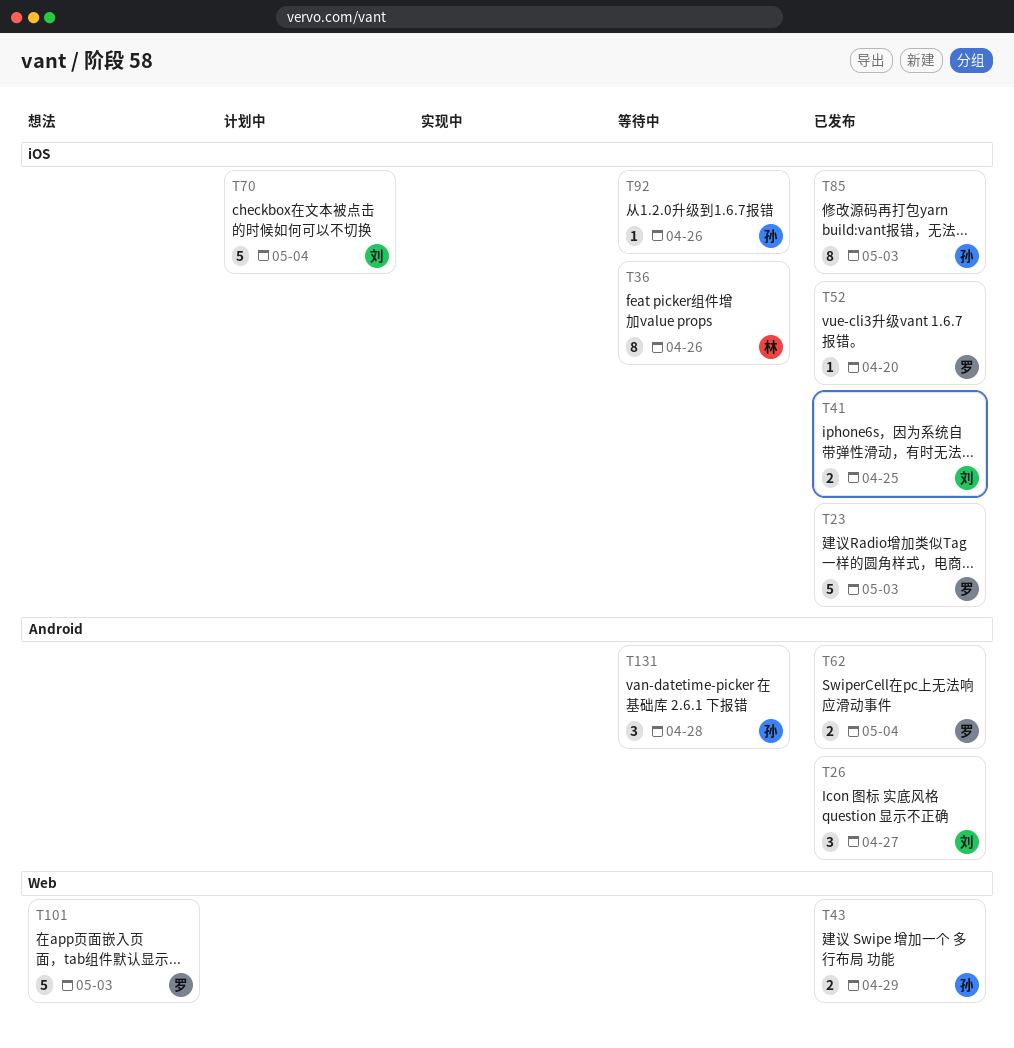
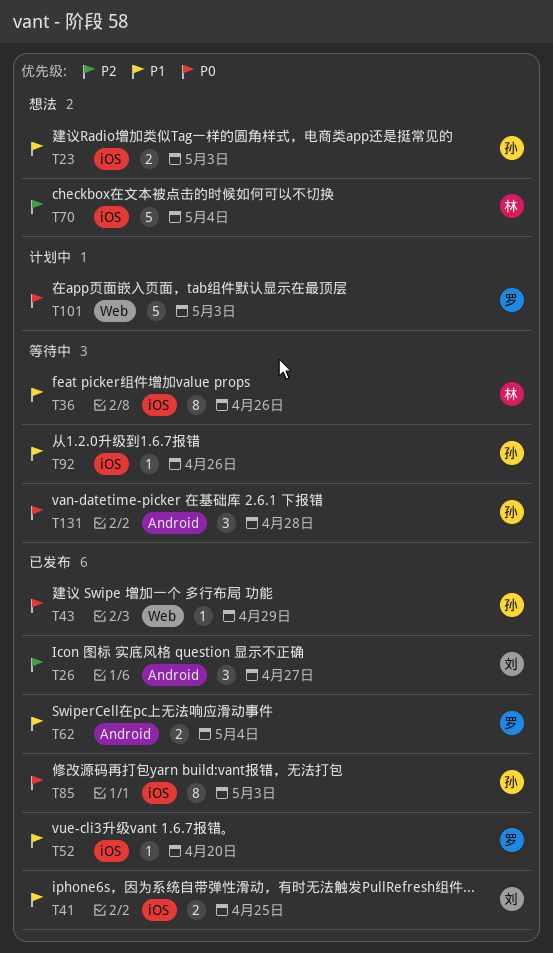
T23, status: 已发布 -> 想法
T23, owner: 罗 -> 孙
T23, estimate: 5 -> 2
T43, estimate: 2 -> 1
T70, status: 计划中 -> 想法
T70, owner: 刘 -> 林
T101, status: 想法 -> 计划中

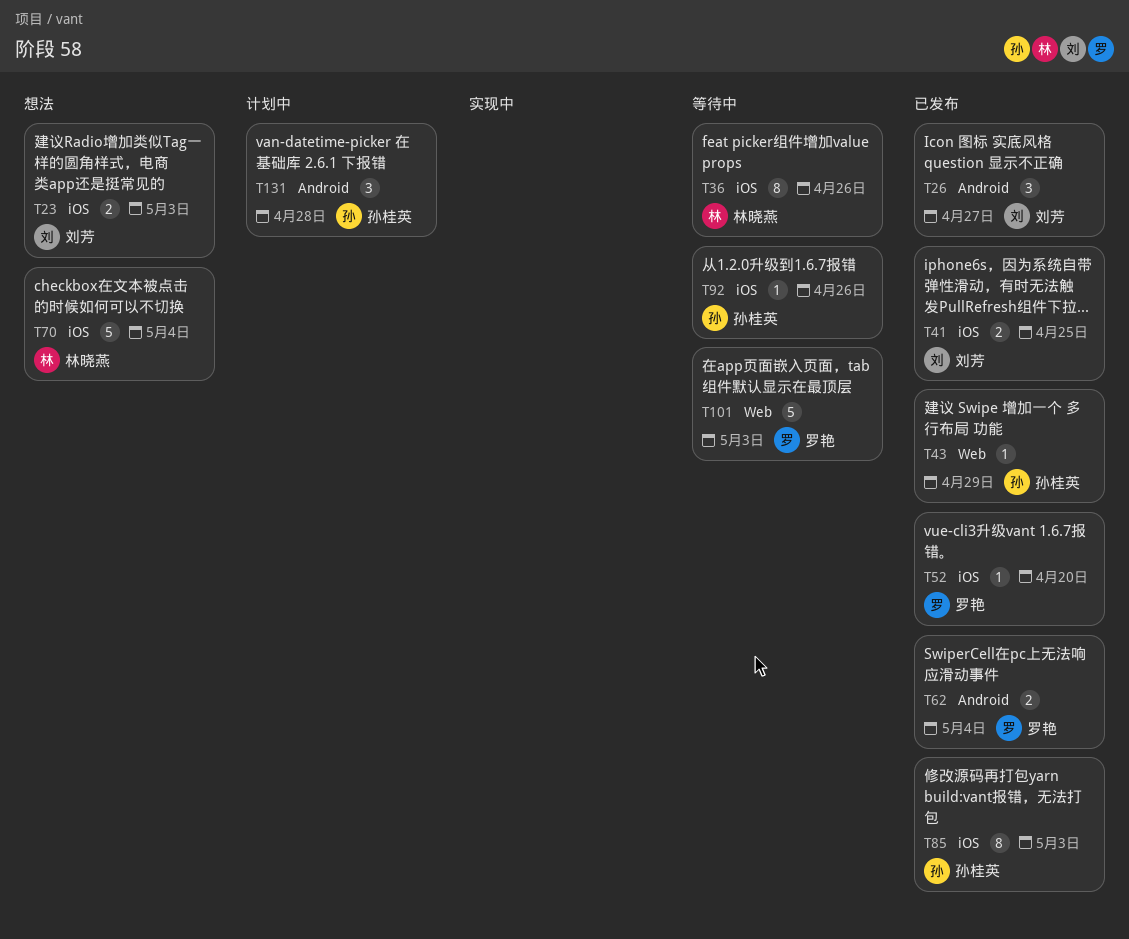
T23, owner: 孙桂英 -> 刘芳
T101, status: 计划中 -> 等待中
T131, status: 等待中 -> 计划中

